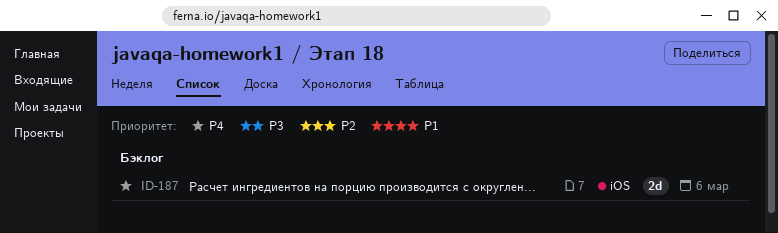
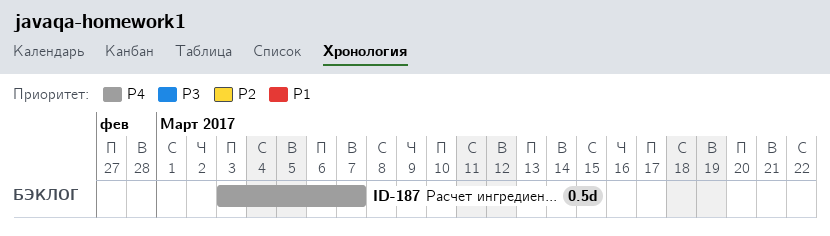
ID-187, estimate: 2d -> 0.5d
ID-187, due: Mar 6 -> Mar 7

